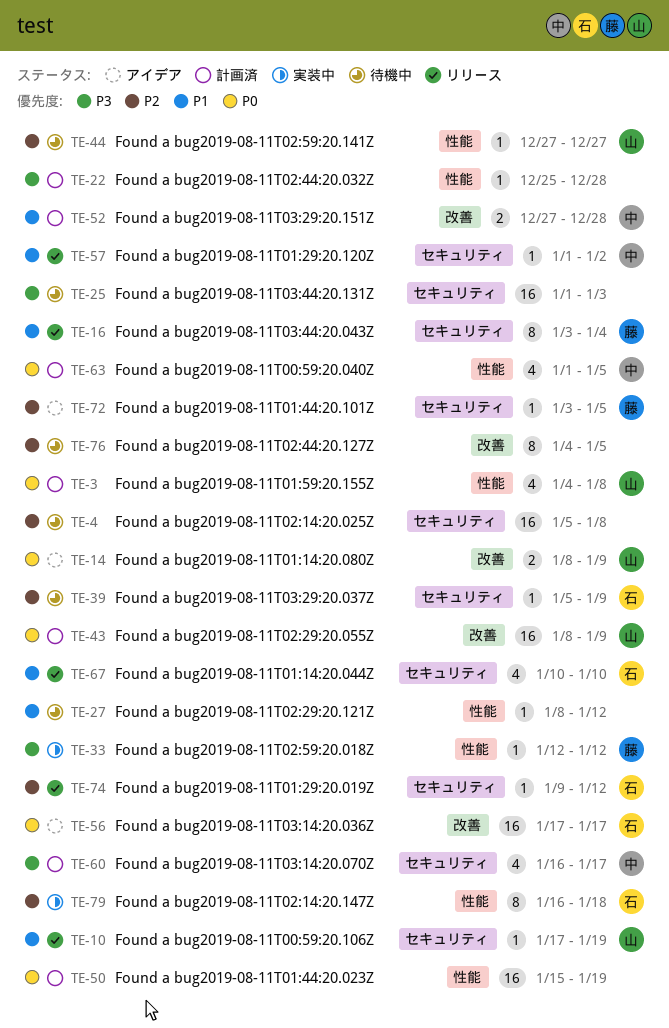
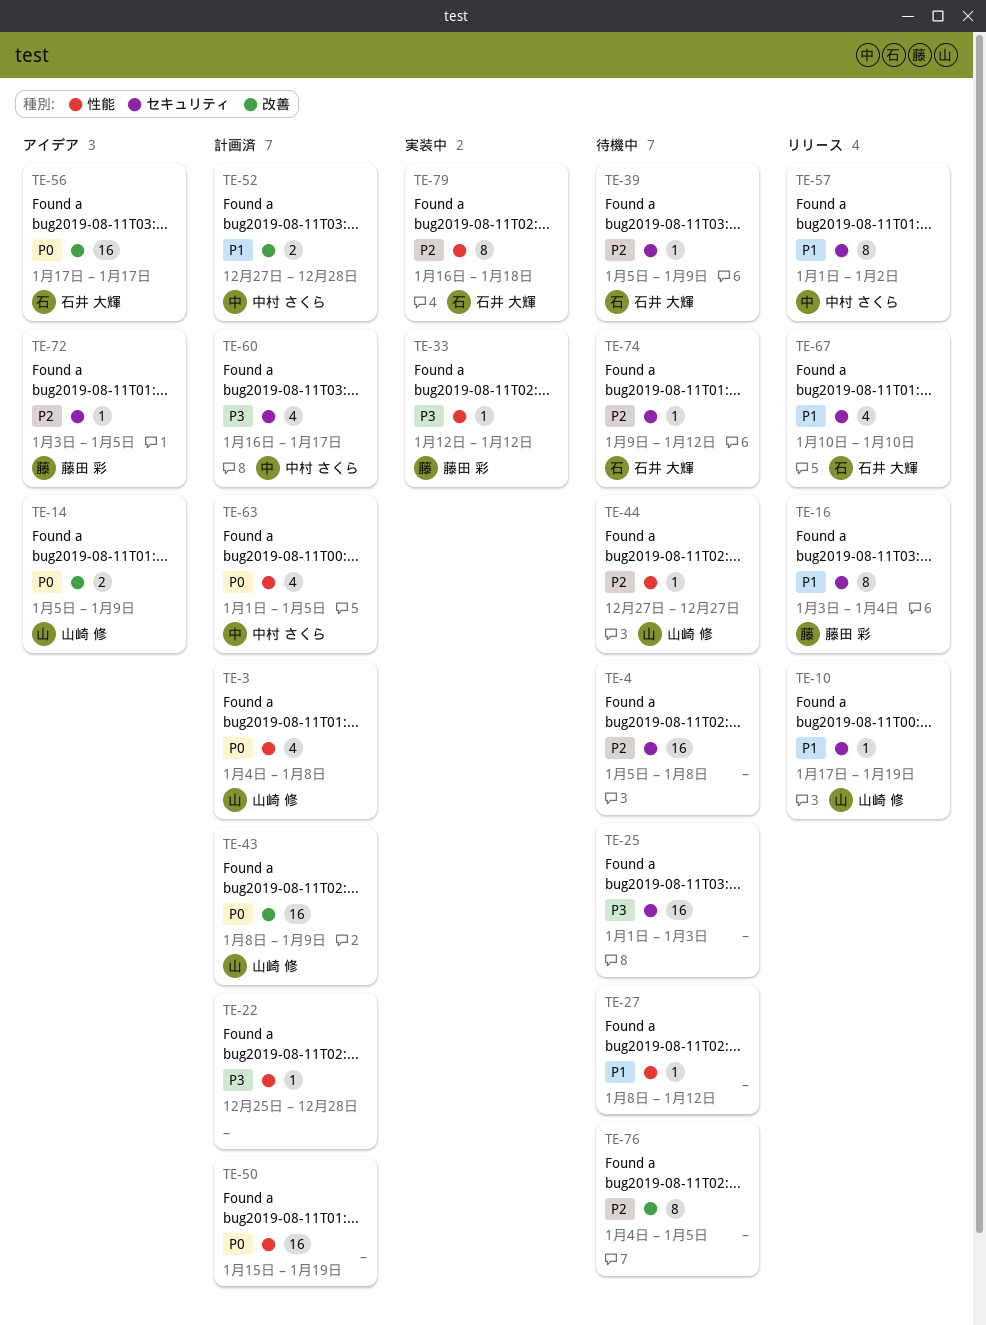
TE-14, start: Jan 8 -> Jan 5
TE-57, estimate: 1 -> 8
TE-74, status: リリース -> 待機中

